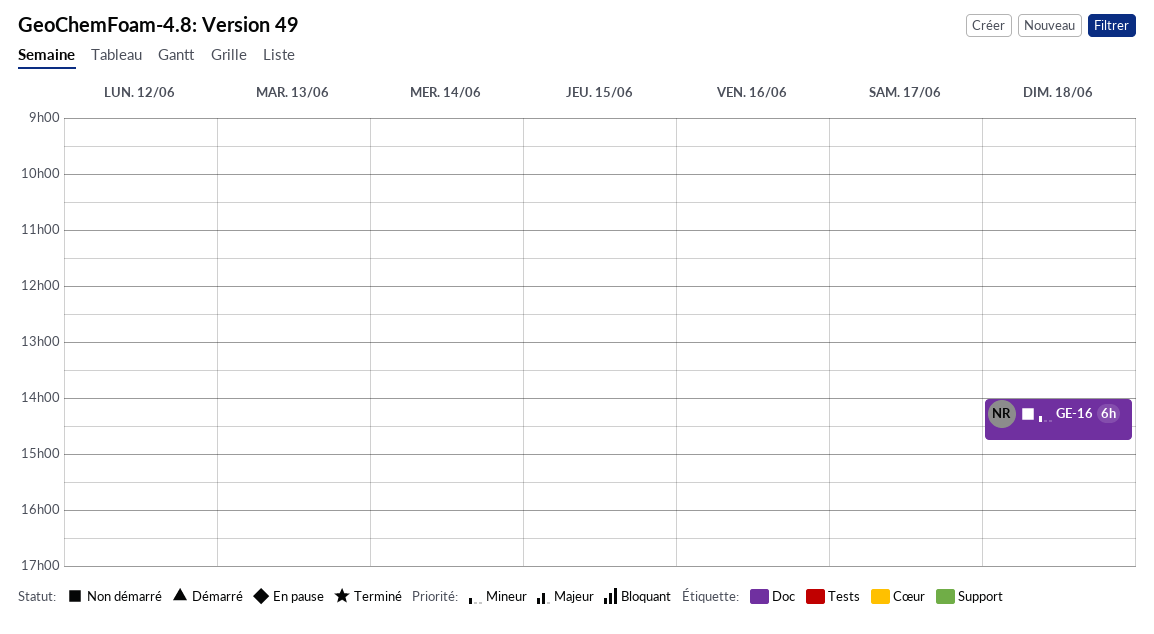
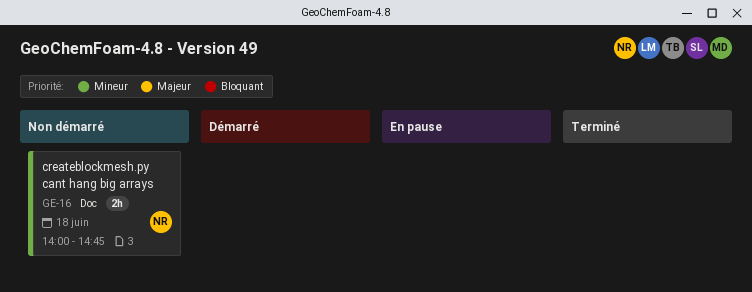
GE-16, estimate: 6h -> 2h

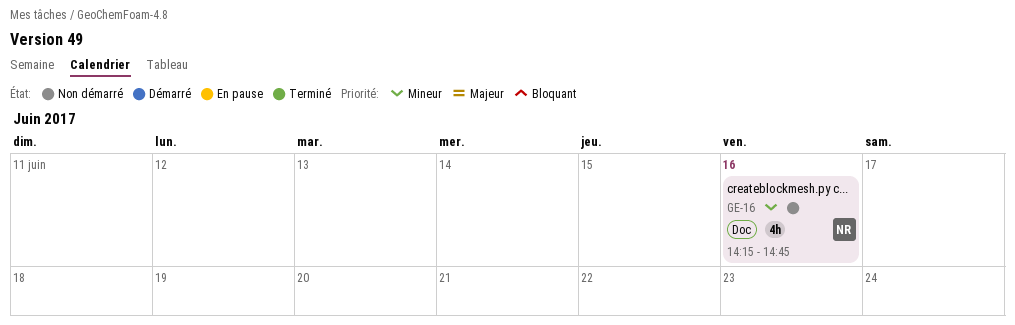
GE-16, estimate: 2h -> 4h
GE-16, day: Jun 18 -> Jun 16
GE-16, begins: 14:00 -> 14:15

